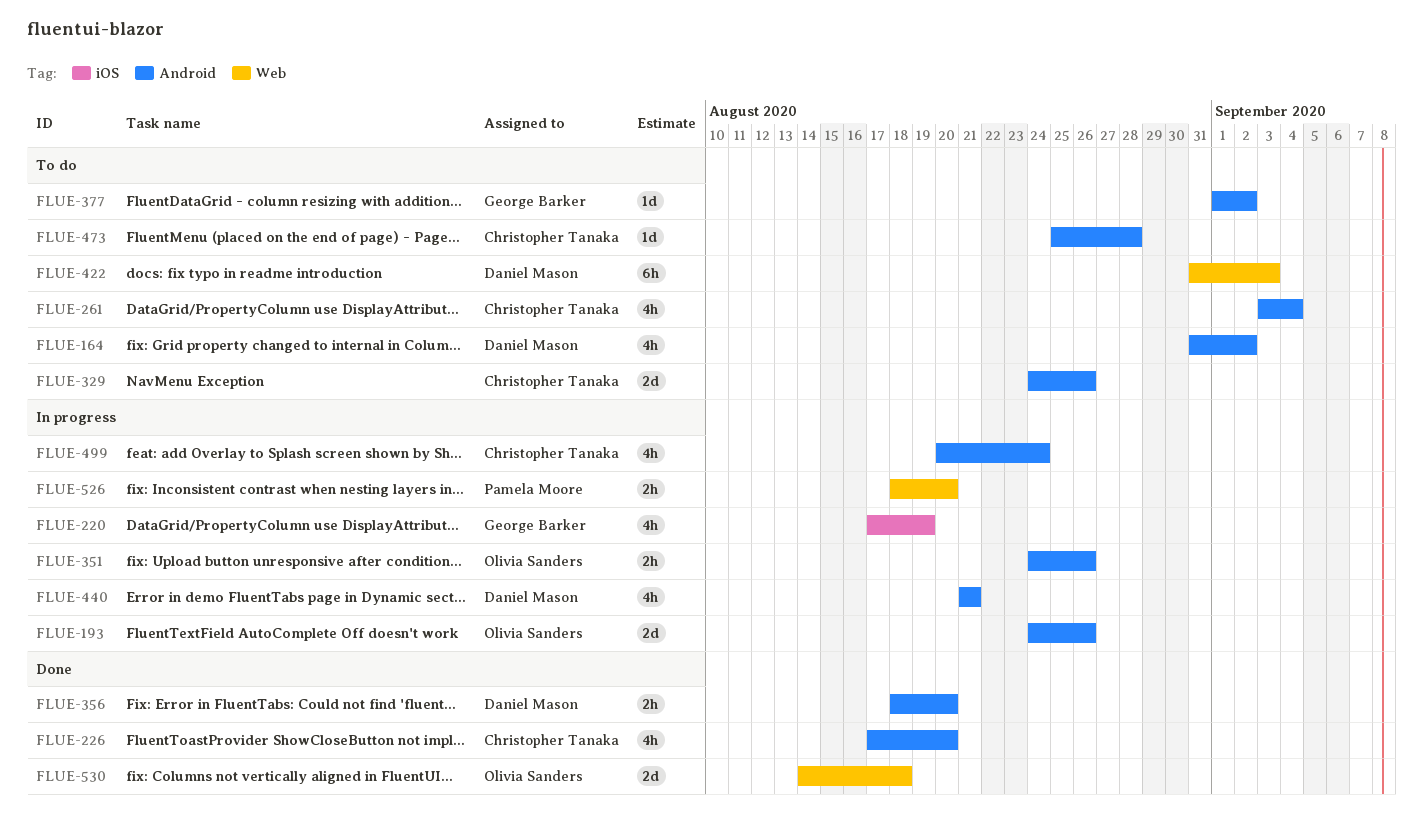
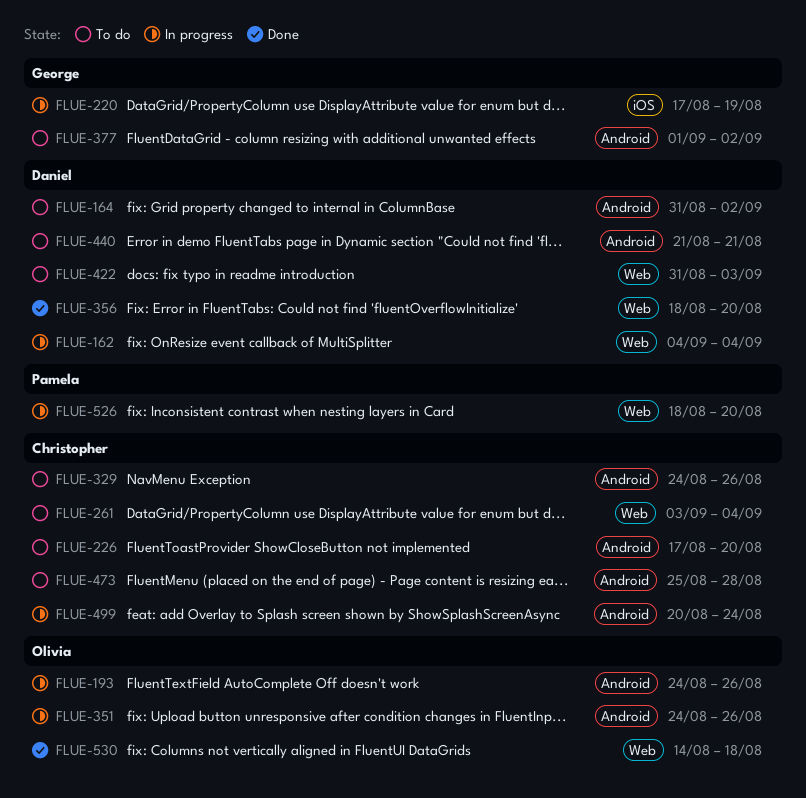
FLUE-162: none -> present
FLUE-226, status: Done -> To do
FLUE-261, label: Android -> Web
FLUE-356, label: Android -> Web
FLUE-440, status: In progress -> To do

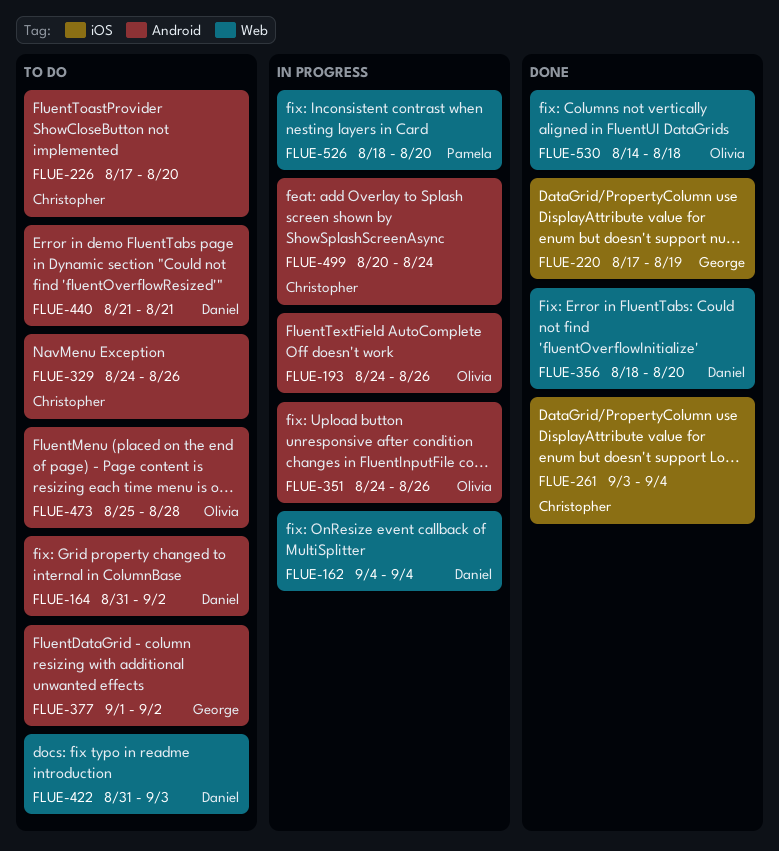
FLUE-220, status: In progress -> Done
FLUE-261, status: To do -> Done
FLUE-261, label: Web -> iOS
FLUE-473, owner: Christopher -> Olivia

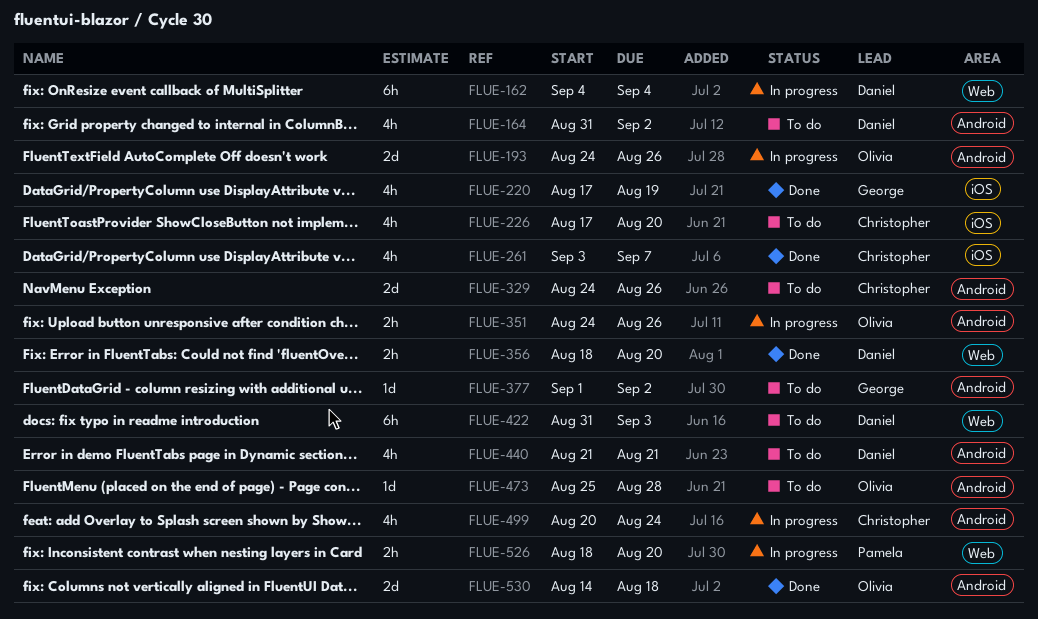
FLUE-226, label: Android -> iOS
FLUE-261, due: Sep 4 -> Sep 7
FLUE-530, label: Web -> Android

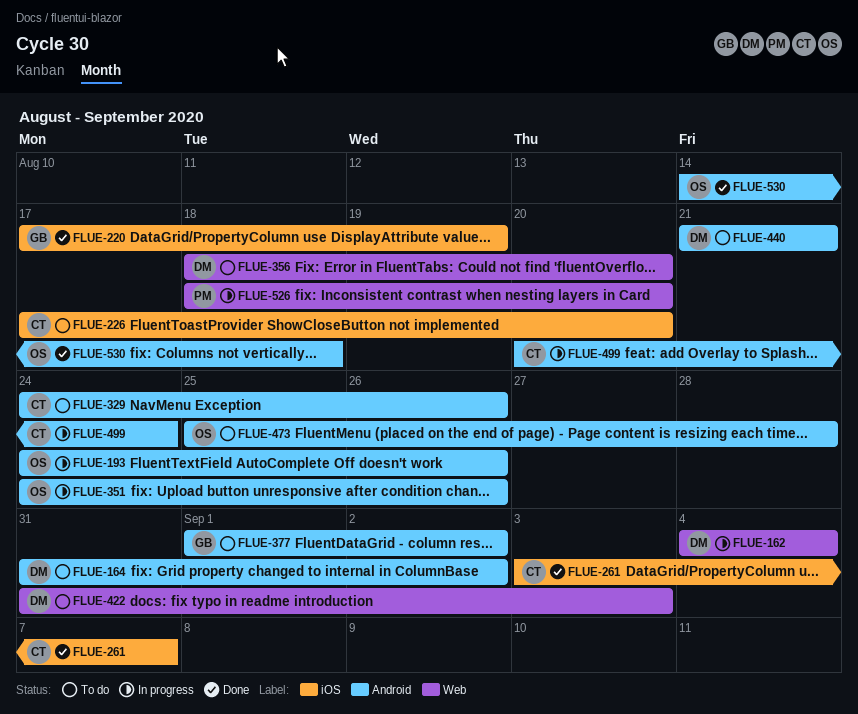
FLUE-356, status: Done -> To do

